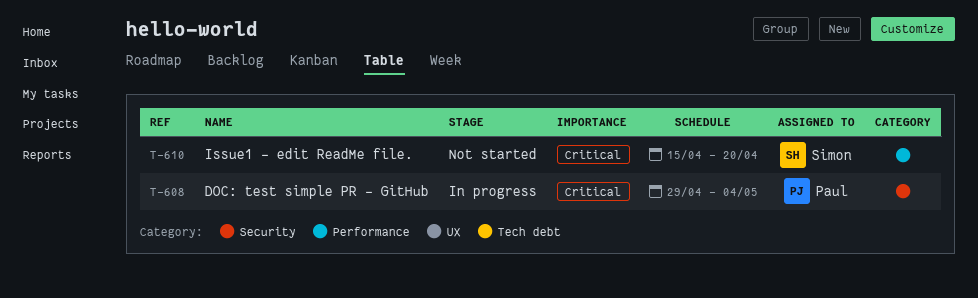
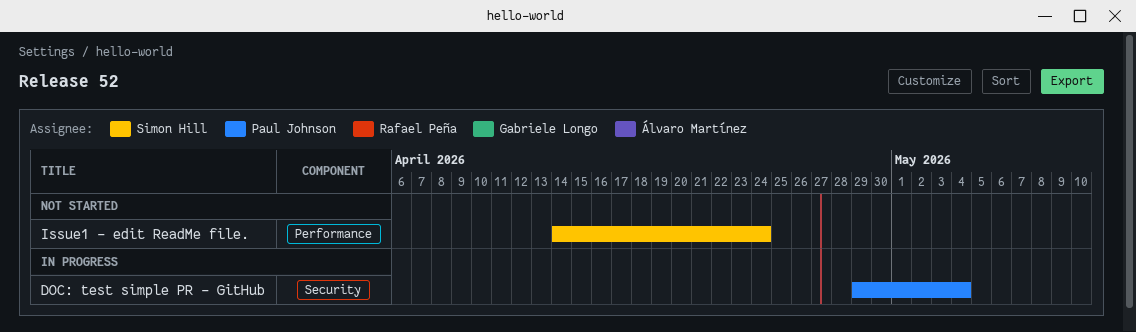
Issue1 - edit ReadMe file., start: Apr 15 -> Apr 14
Issue1 - edit ReadMe file., due: Apr 20 -> Apr 24

